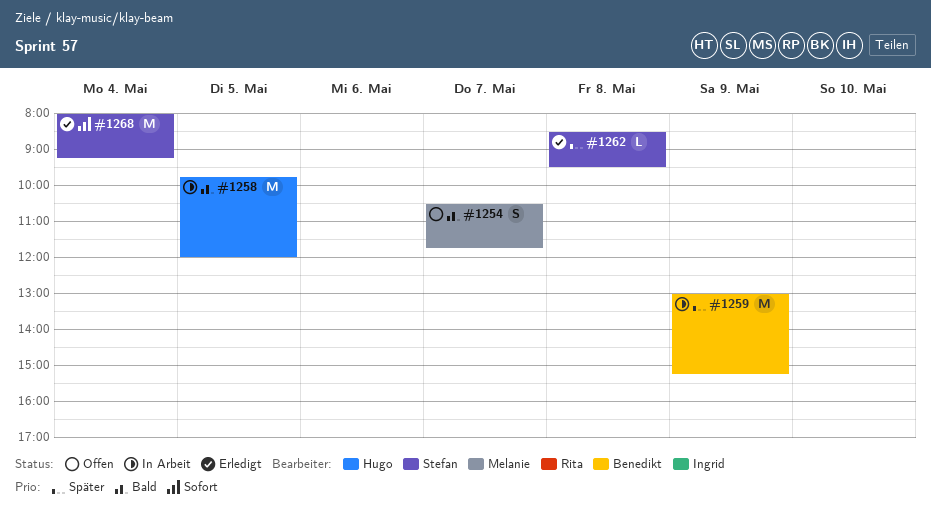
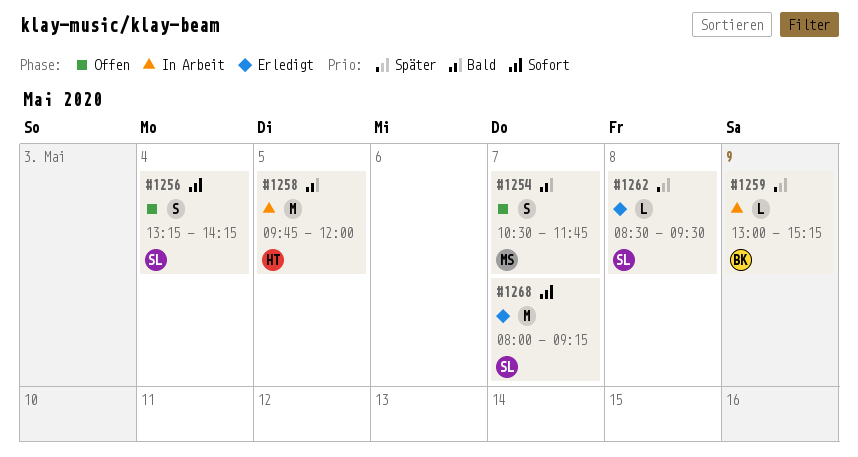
#1256: none -> present
#1259, estimate: M -> L
#1268, day: May 4 -> May 7

